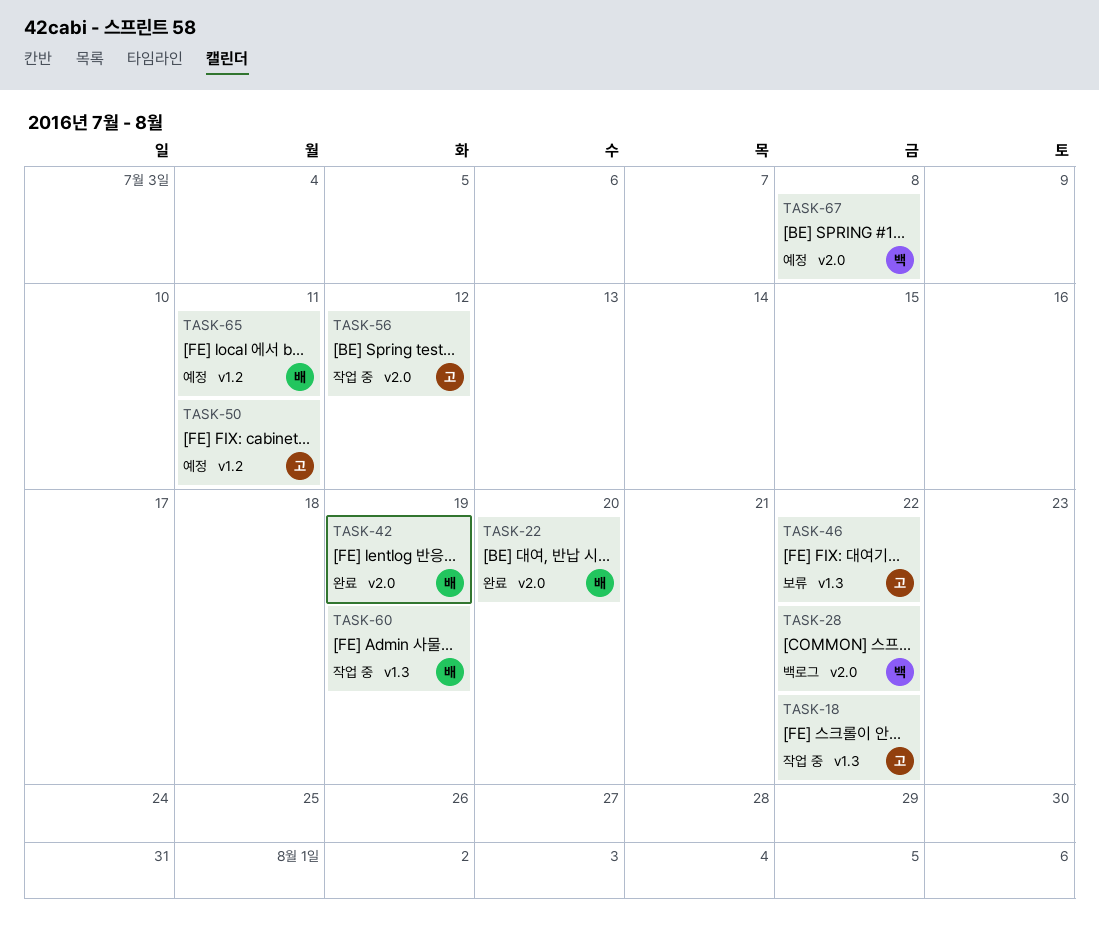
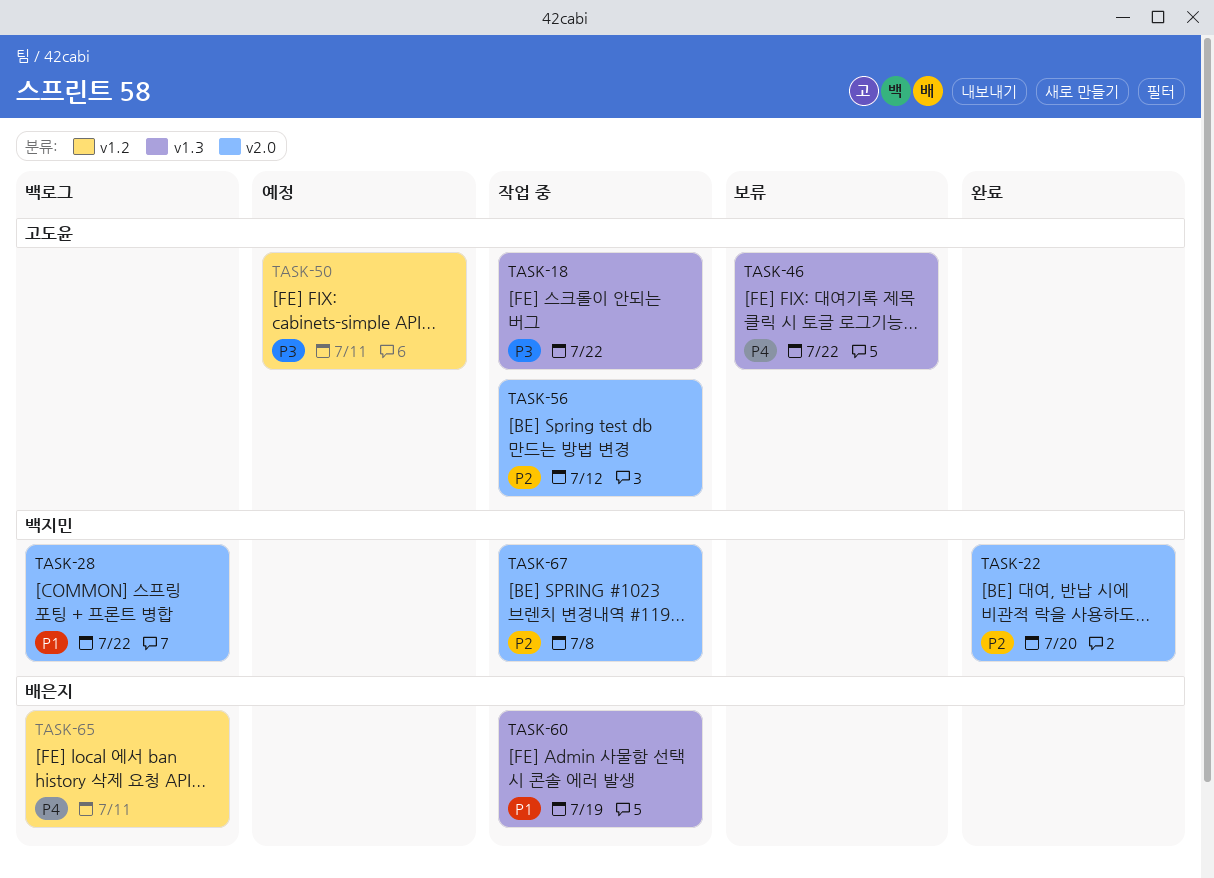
TASK-22, owner: 배은지 -> 백지민
TASK-42: present -> none
TASK-65, status: 예정 -> 백로그
TASK-67, status: 예정 -> 작업 중

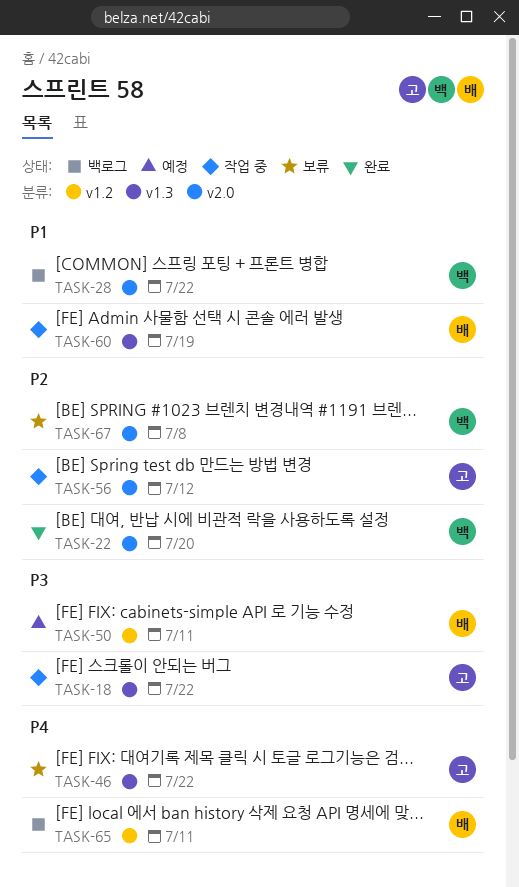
TASK-50, owner: 고도윤 -> 배은지
TASK-67, status: 작업 중 -> 보류

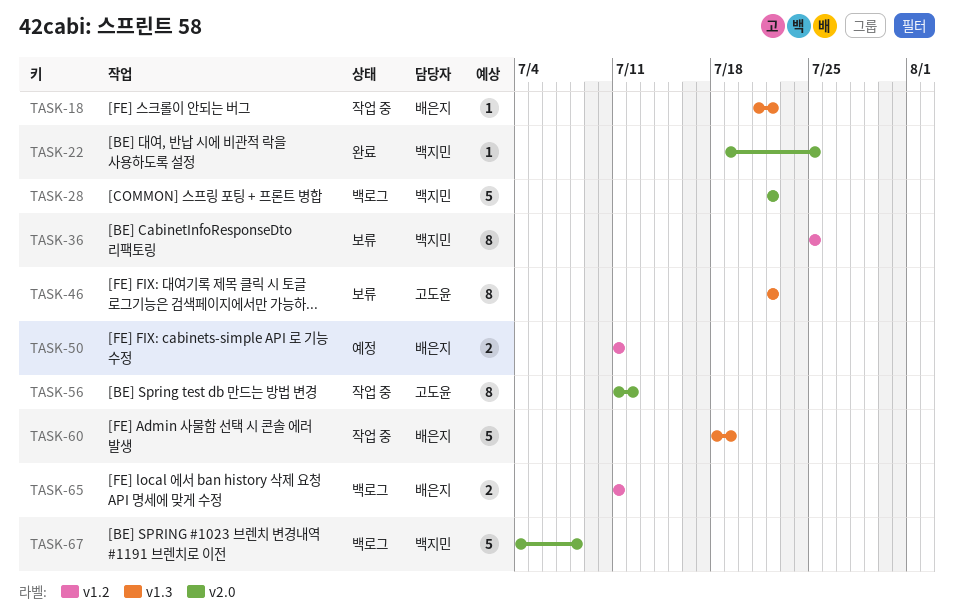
TASK-18, owner: 고도윤 -> 배은지
TASK-22, due: Jul 20 -> Jul 25
TASK-36: none -> present
TASK-67, status: 보류 -> 백로그

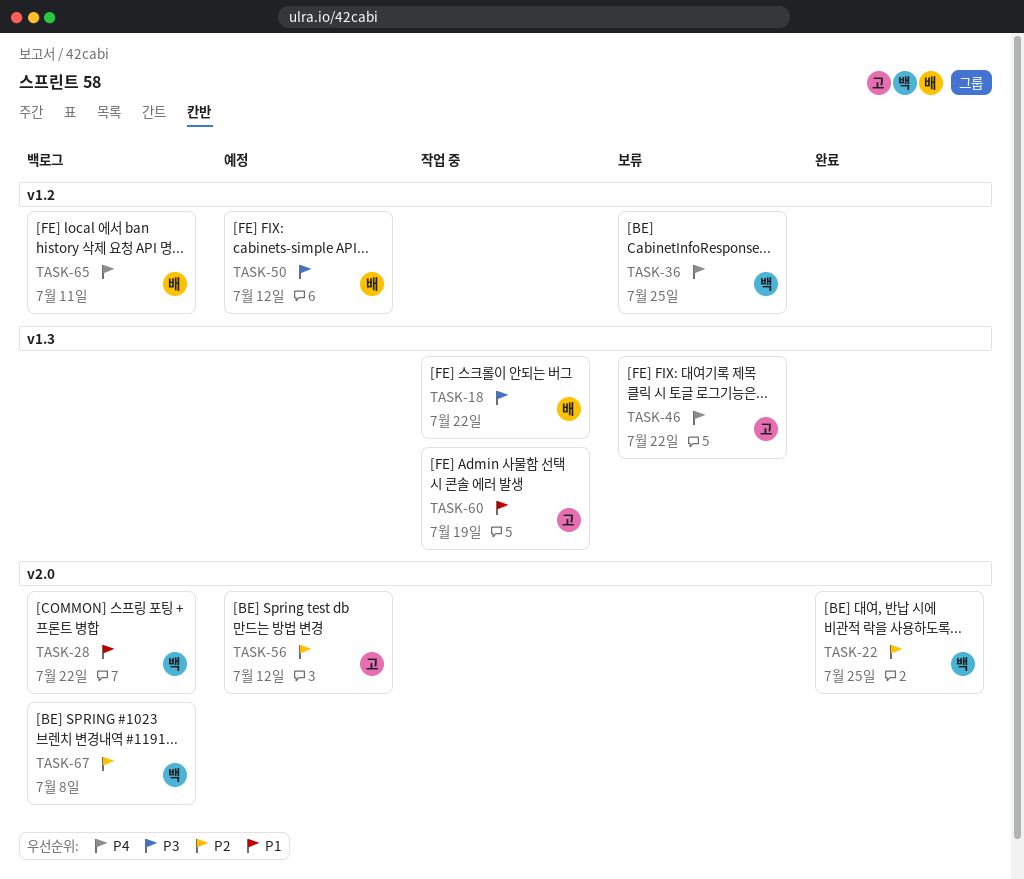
TASK-50, due: Jul 11 -> Jul 12
TASK-56, status: 작업 중 -> 예정
TASK-60, owner: 배은지 -> 고도윤

